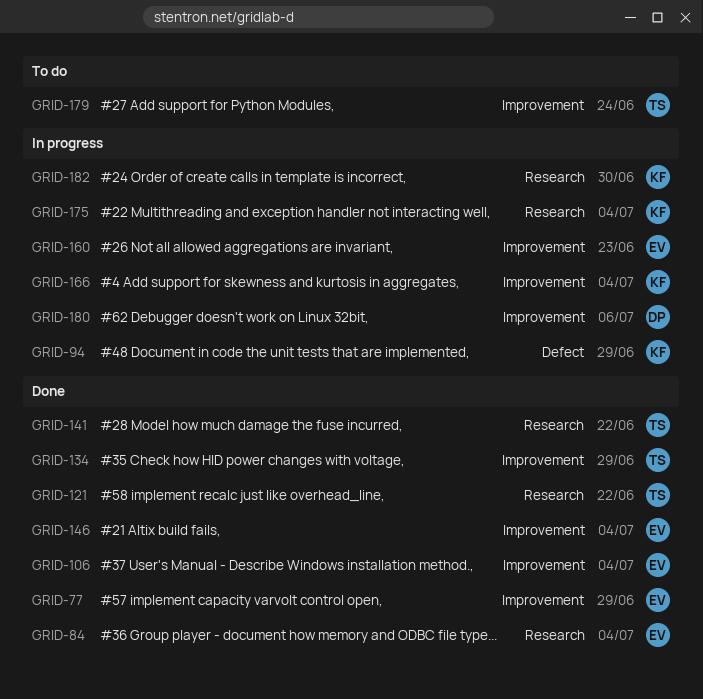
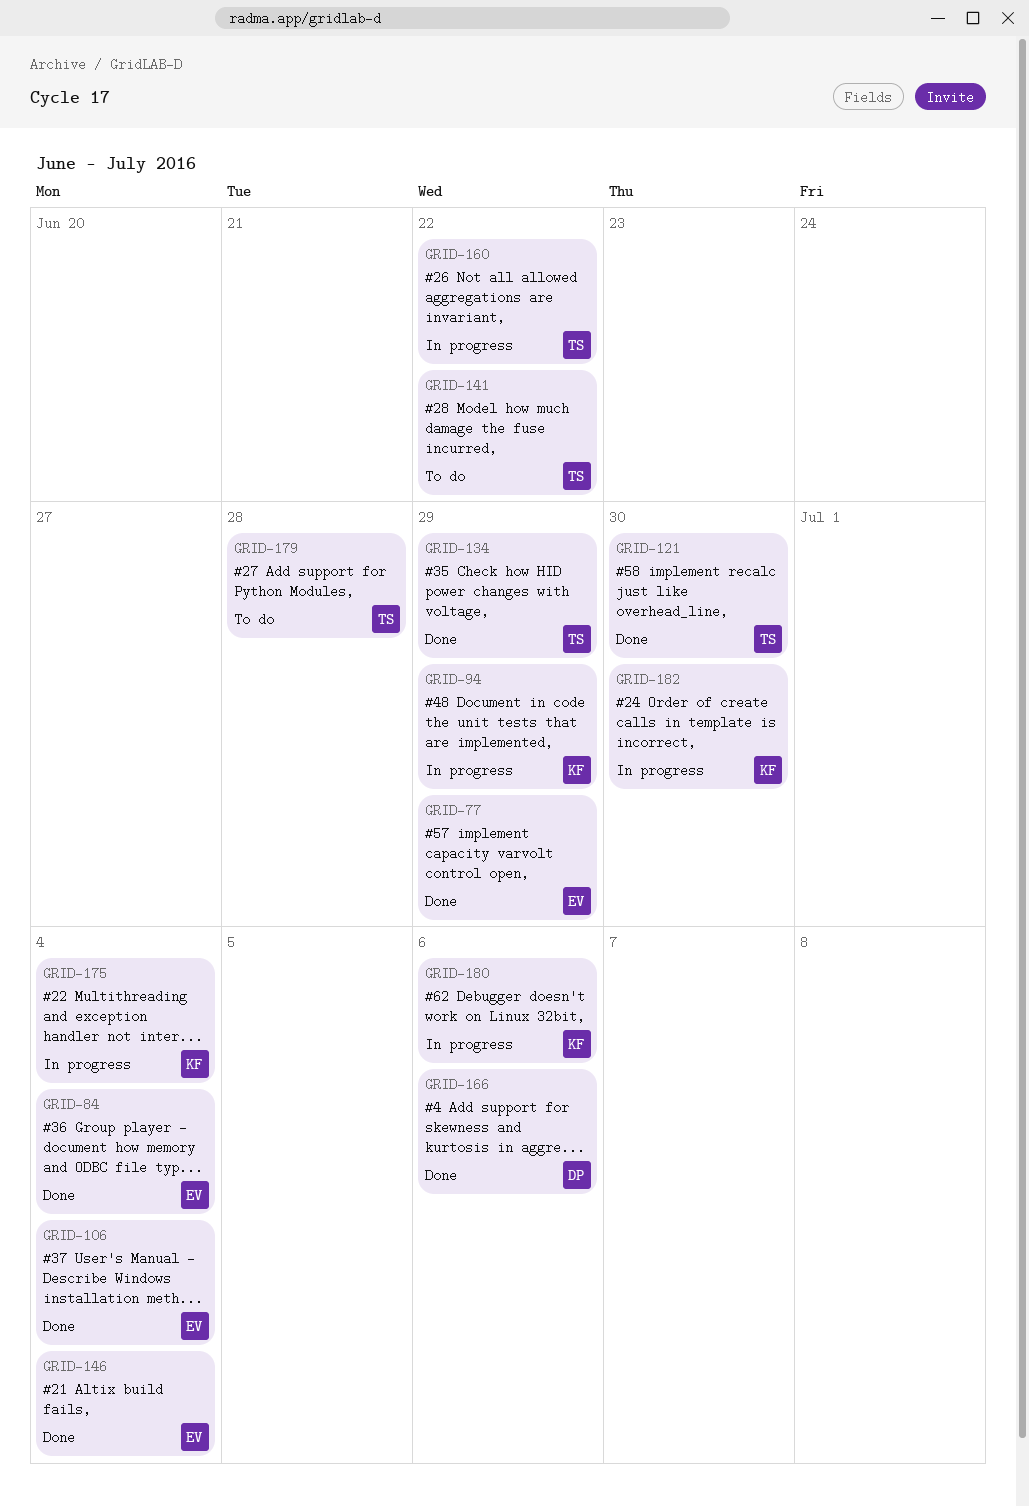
GRID-121, due: Jun 22 -> Jun 30
GRID-141, status: Done -> To do
GRID-160, owner: EV -> TS
GRID-160, due: Jun 23 -> Jun 22
GRID-166, status: In progress -> Done
GRID-166, owner: KF -> DP
GRID-166, due: Jul 4 -> Jul 6
GRID-179, due: Jun 24 -> Jun 28
GRID-180, owner: DP -> KF

